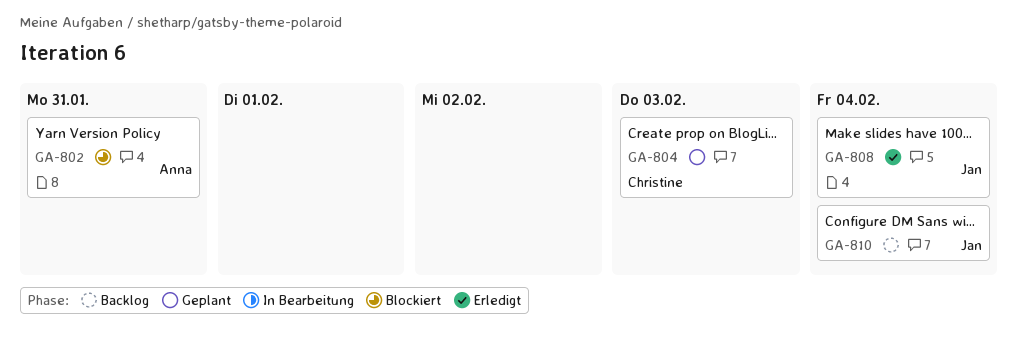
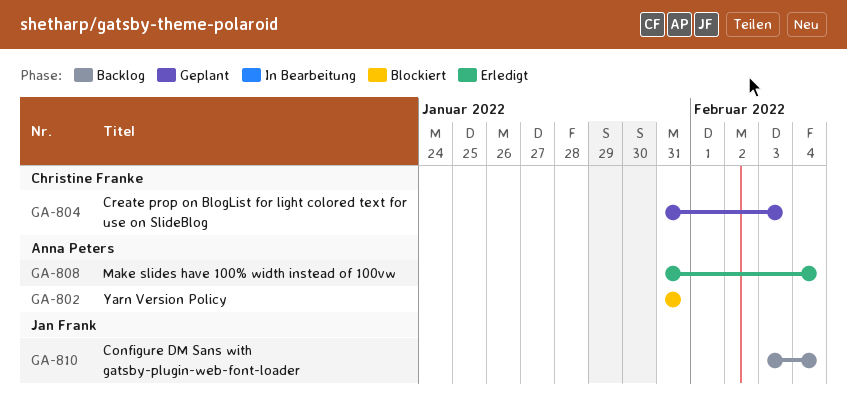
GA-808, owner: Jan Frank -> Anna Peters

